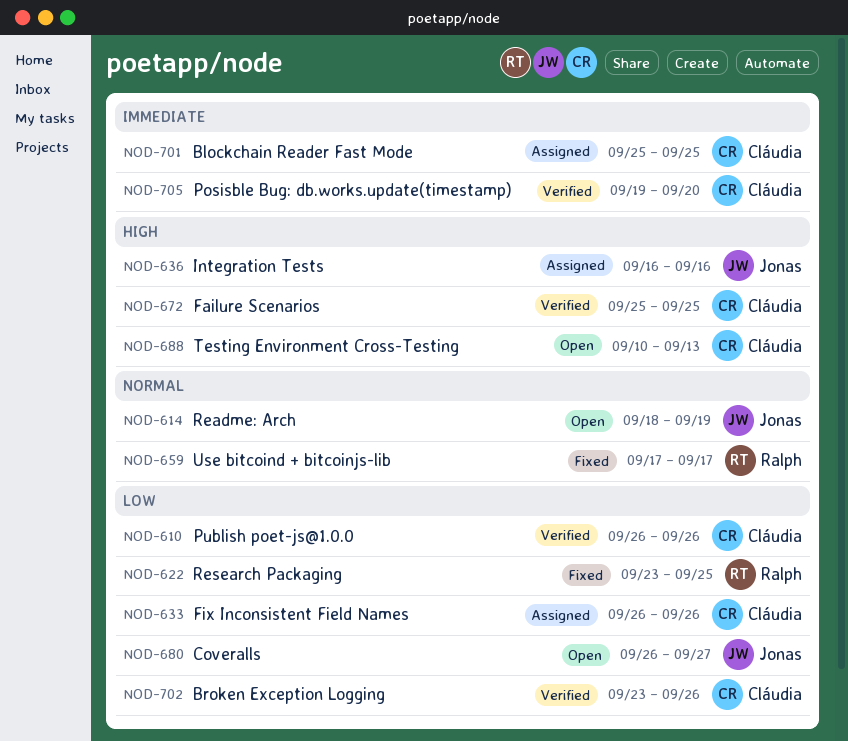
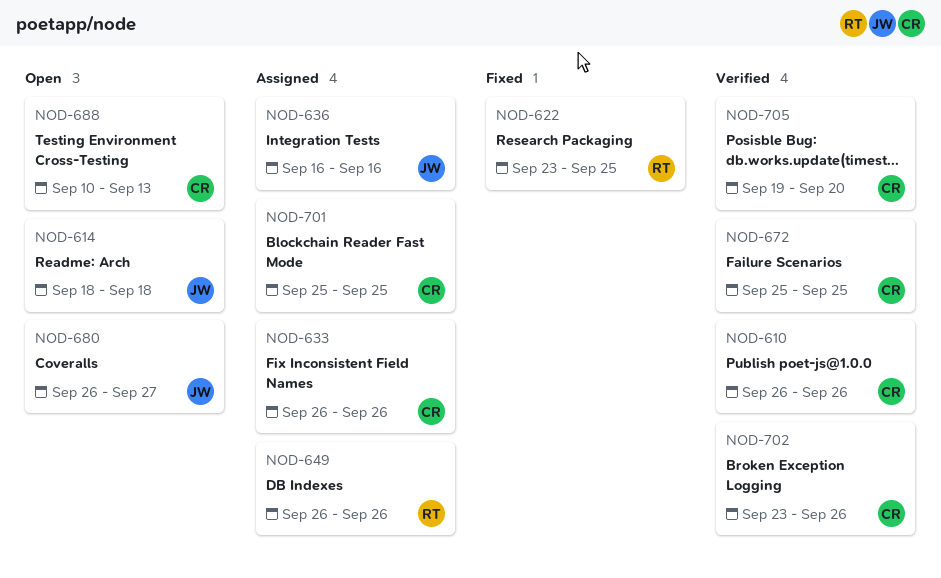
NOD-614, due: Sep 19 -> Sep 18
NOD-649: none -> present
NOD-659: present -> none

